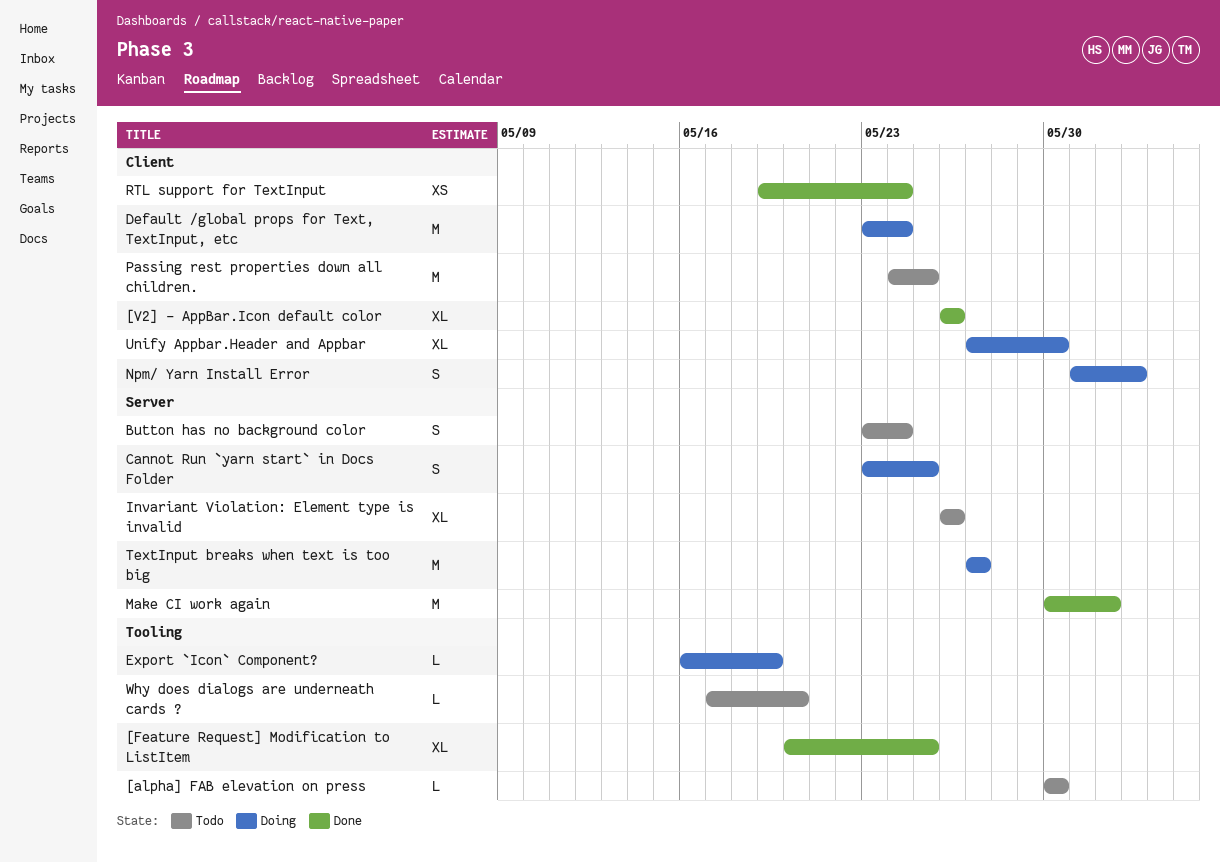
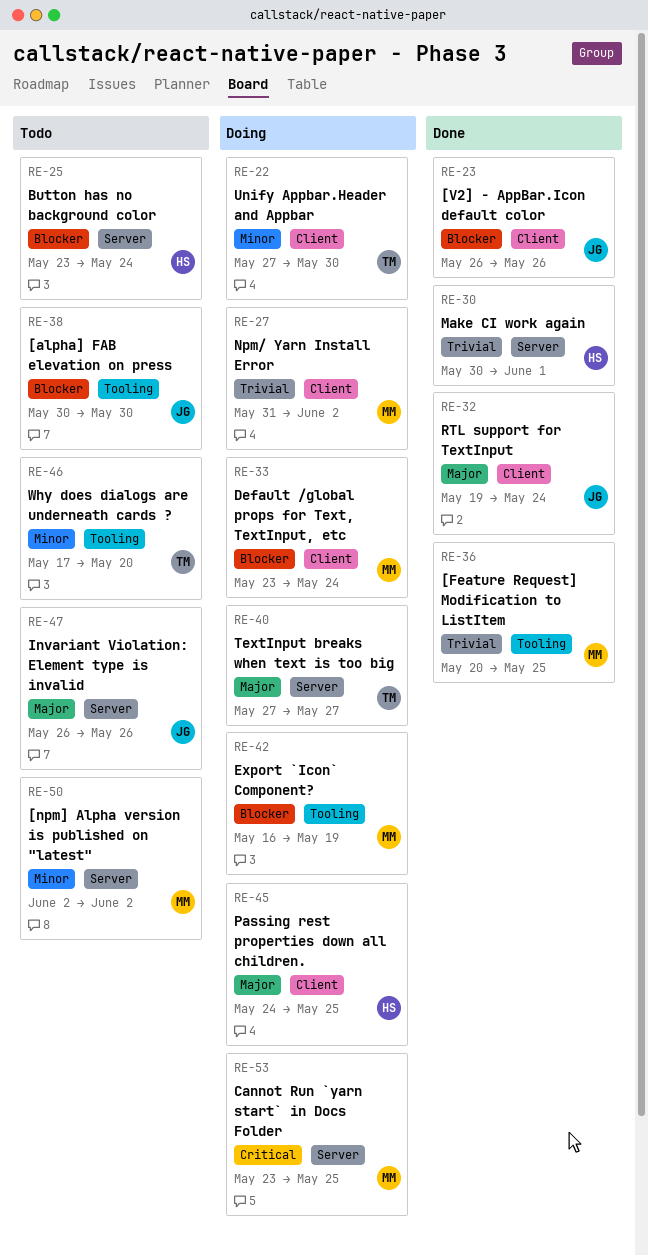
[npm] Alpha version is published on "latest": none -> present
Passing rest properties down all children., status: Todo -> Doing

